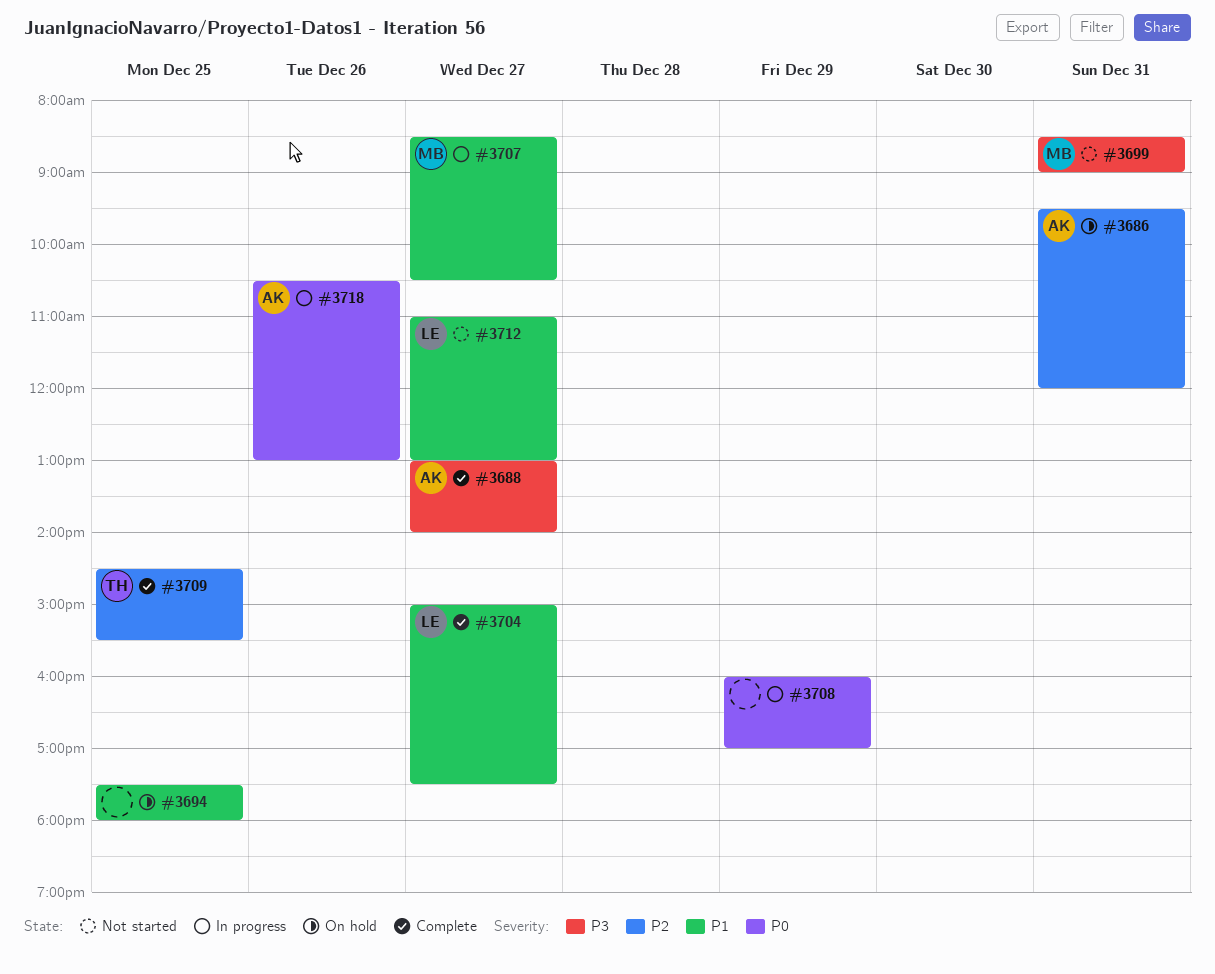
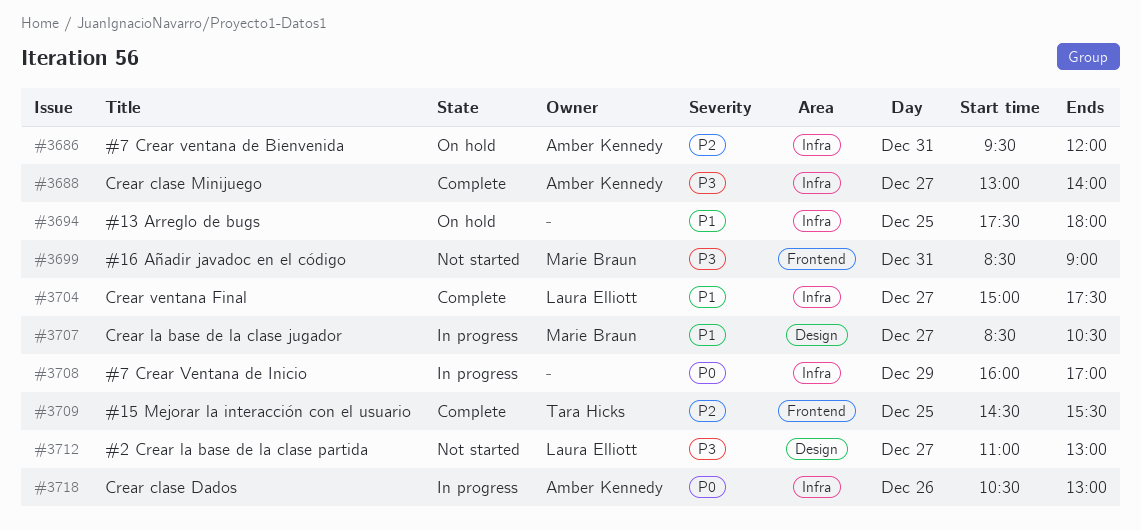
#3712, priority: P1 -> P3

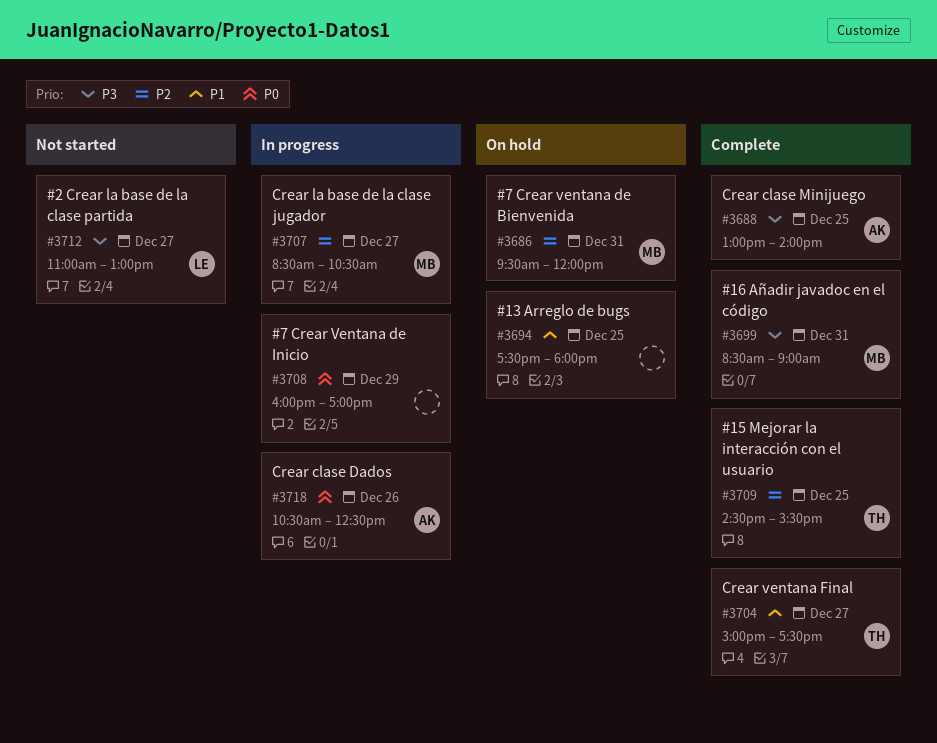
#3686, owner: Amber Kennedy -> Marie Braun
#3688, day: Dec 27 -> Dec 25
#3699, status: Not started -> Complete
#3704, owner: Laura Elliott -> Tara Hicks
#3707, priority: P1 -> P2
#3718, ends: 13:00 -> 12:30

